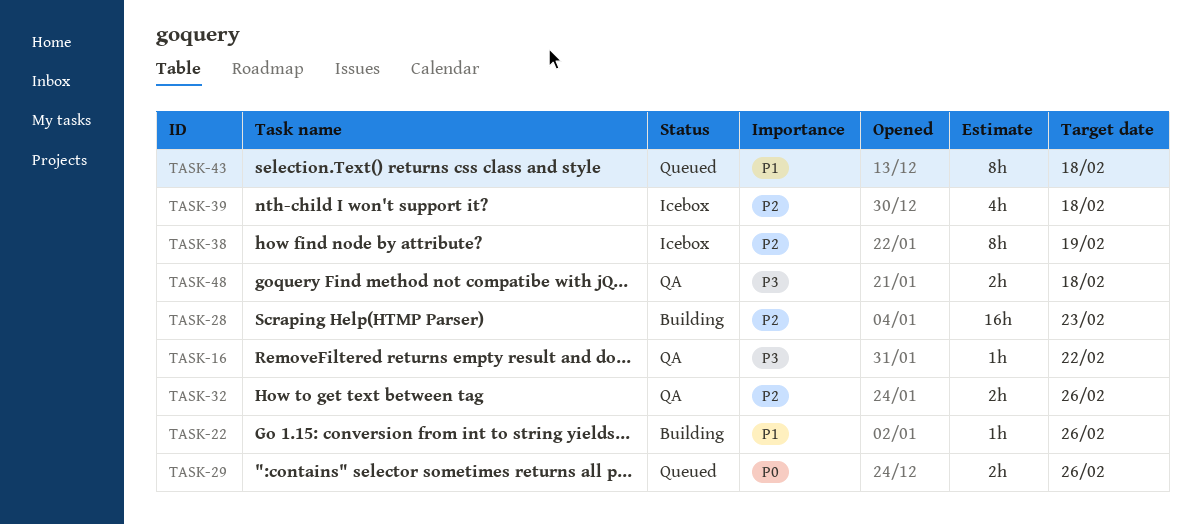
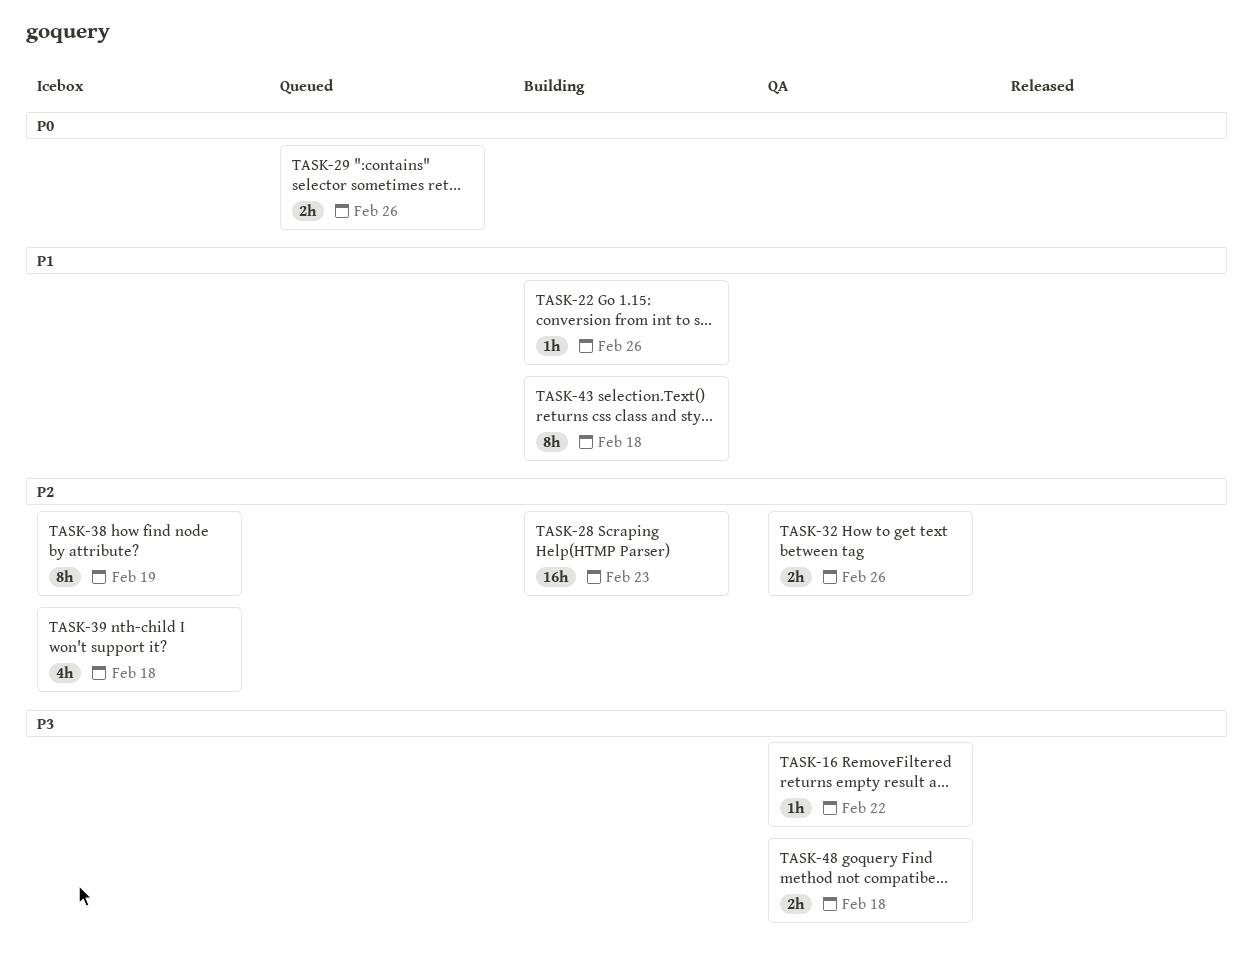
TASK-43, status: Queued -> Building

